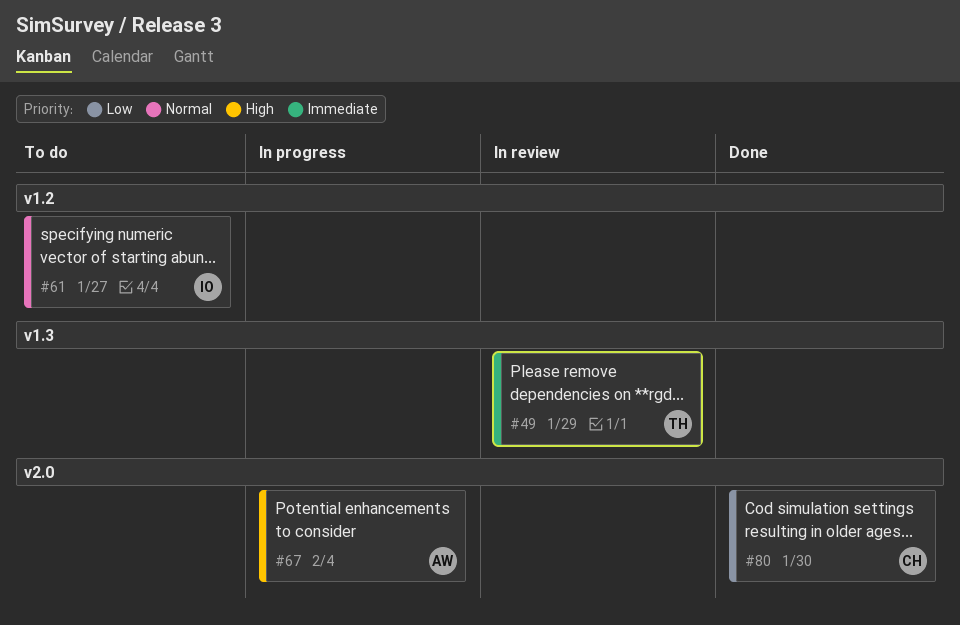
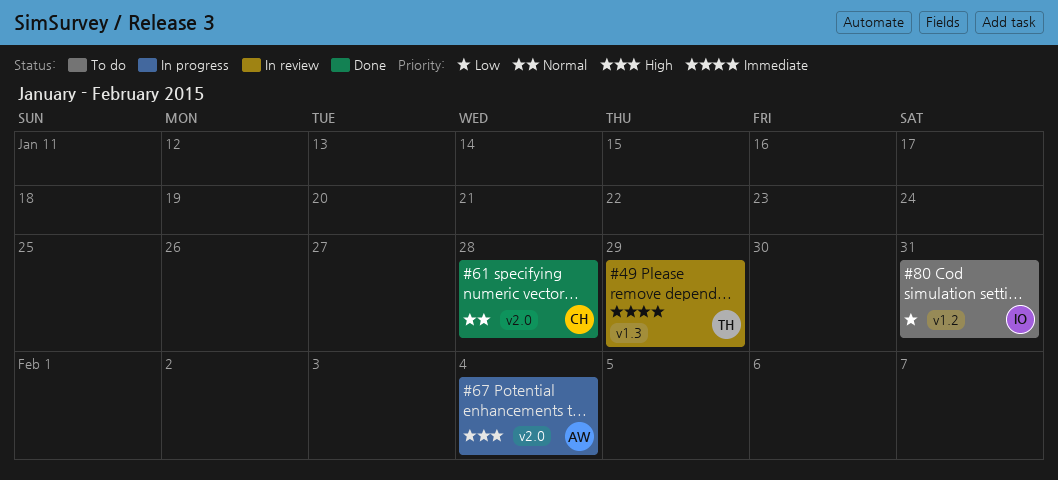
#61, status: To do -> Done
#61, owner: IO -> CH
#61, label: v1.2 -> v2.0
#61, due: Jan 27 -> Jan 28
#80, status: Done -> To do
#80, owner: CH -> IO
#80, label: v2.0 -> v1.2
#80, due: Jan 30 -> Jan 31

